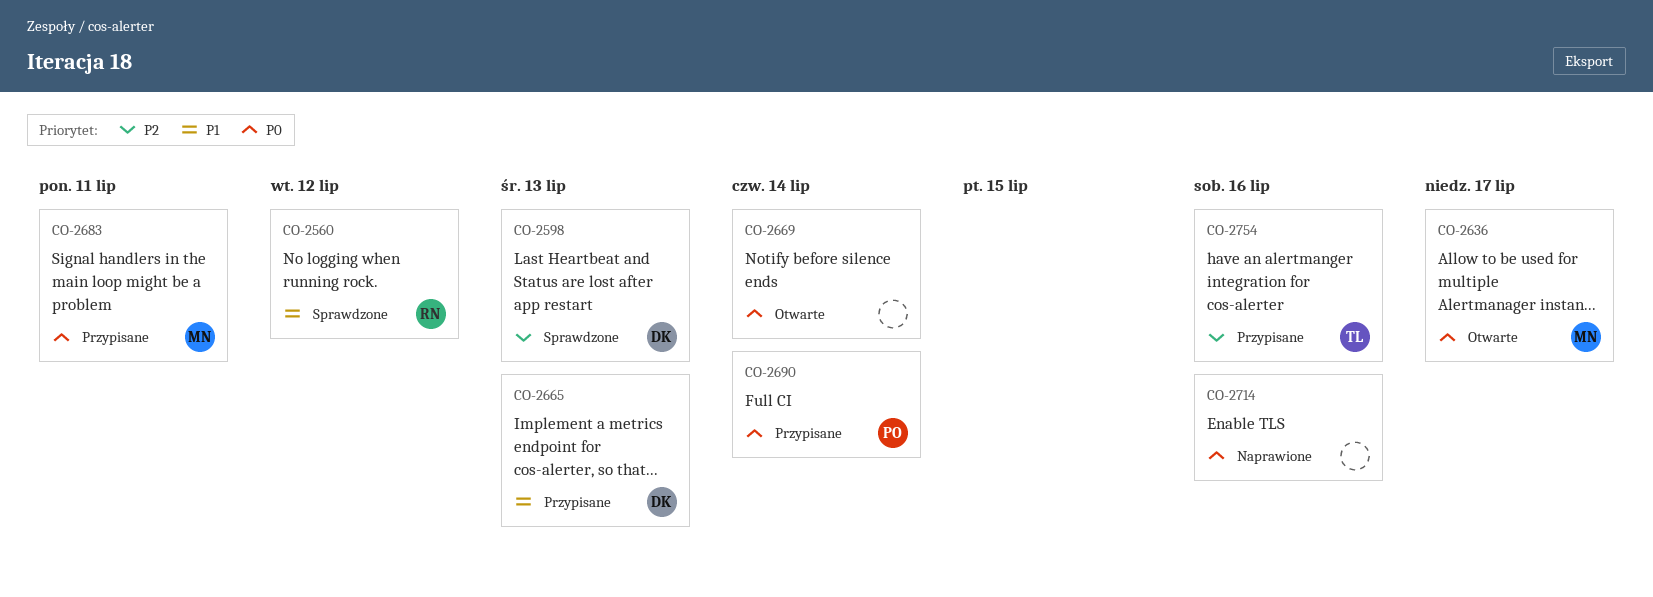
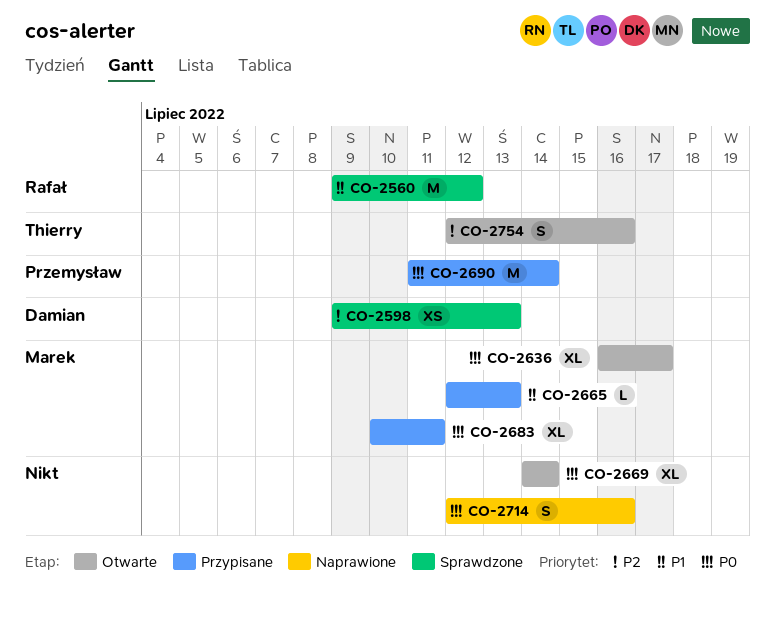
CO-2665, owner: Damian -> Marek
CO-2754, status: Przypisane -> Otwarte

